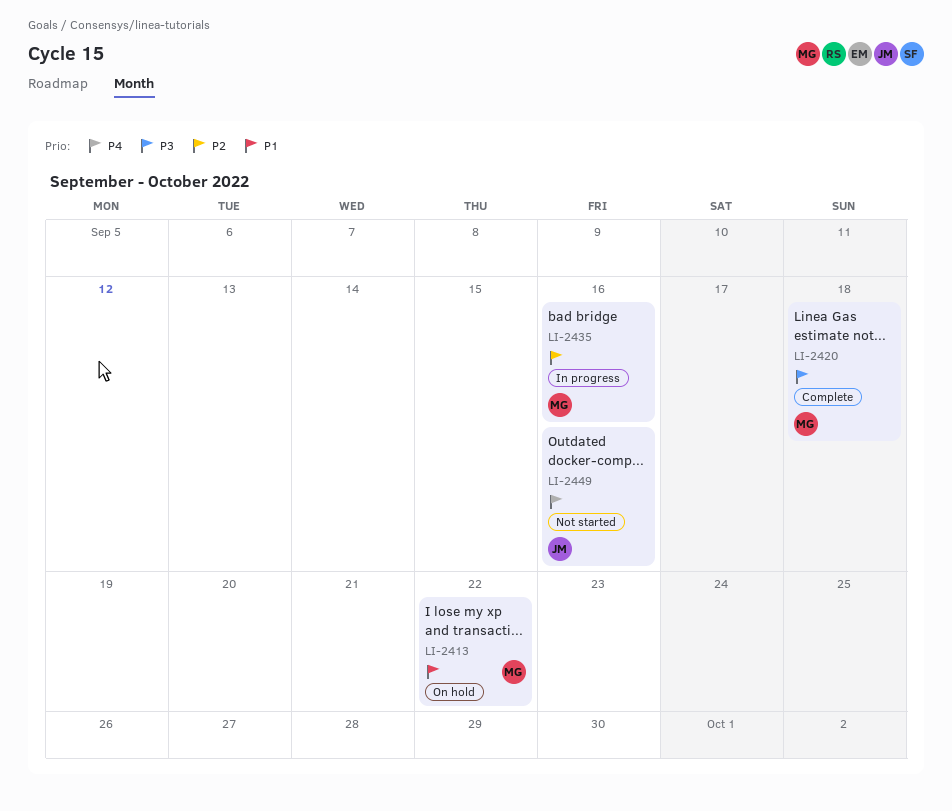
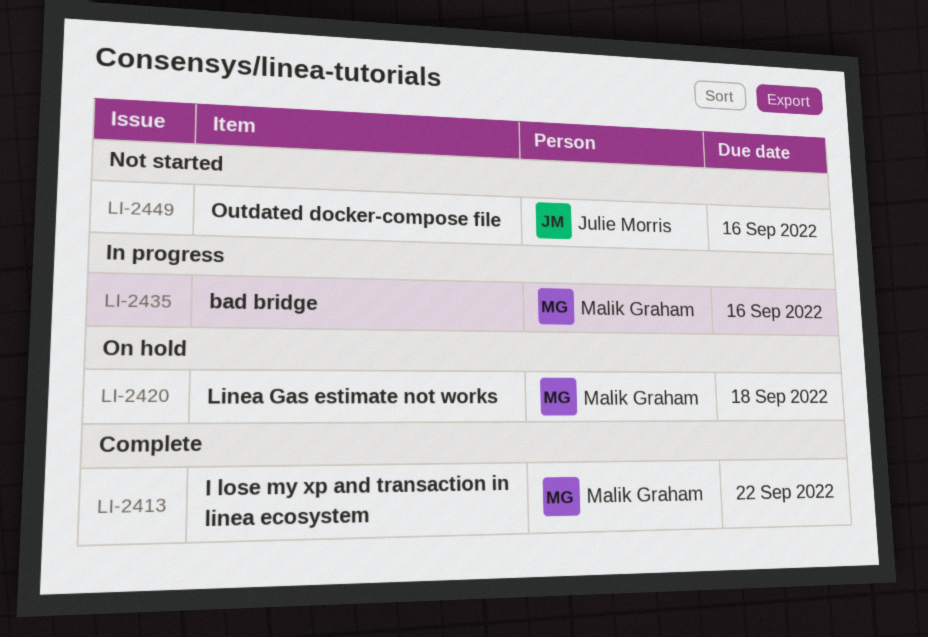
LI-2413, status: On hold -> Complete
LI-2420, status: Complete -> On hold

